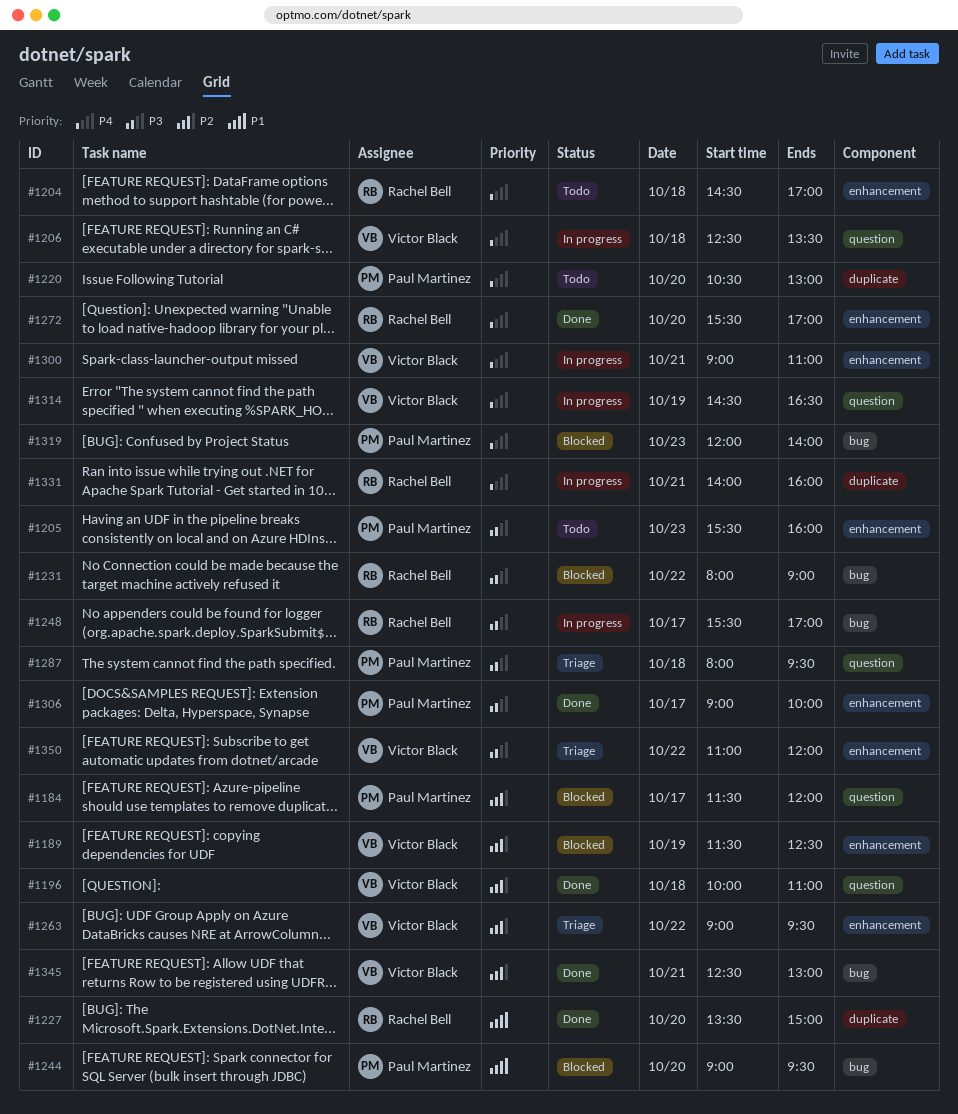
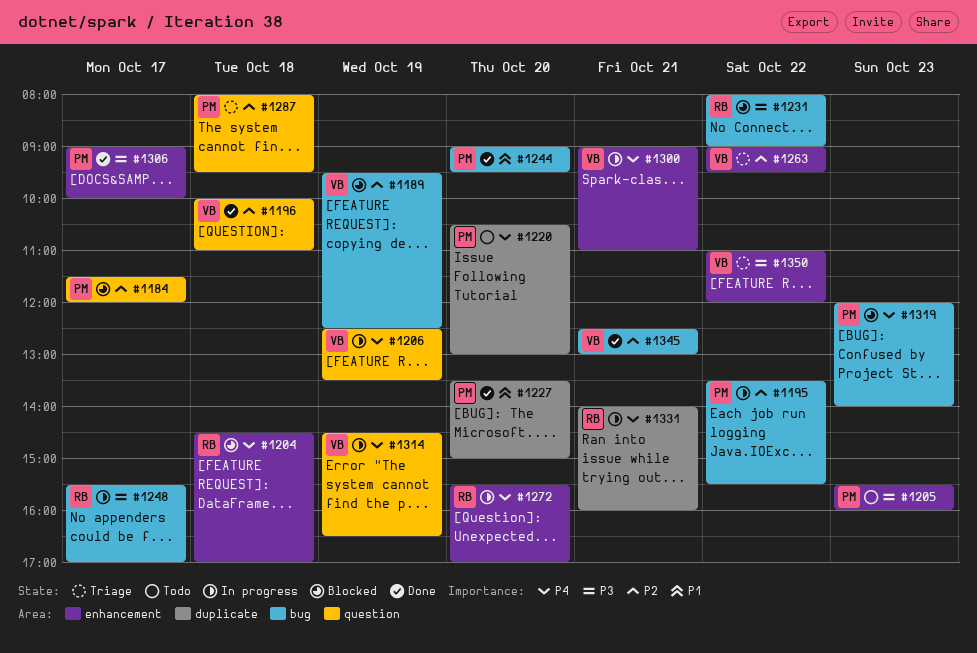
#1189, label: enhancement -> bug
#1189, begins: 11:30 -> 09:30
#1195: none -> present
#1204, status: Todo -> Blocked
#1206, day: Oct 18 -> Oct 19
#1227, owner: Rachel Bell -> Paul Martinez
#1244, status: Blocked -> Done
#1272, status: Done -> In progress
#1287, priority: P3 -> P2

